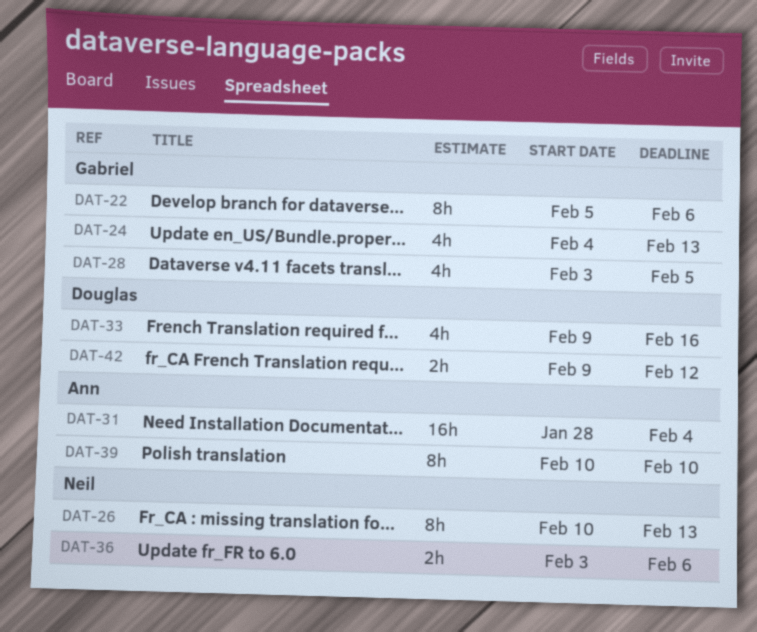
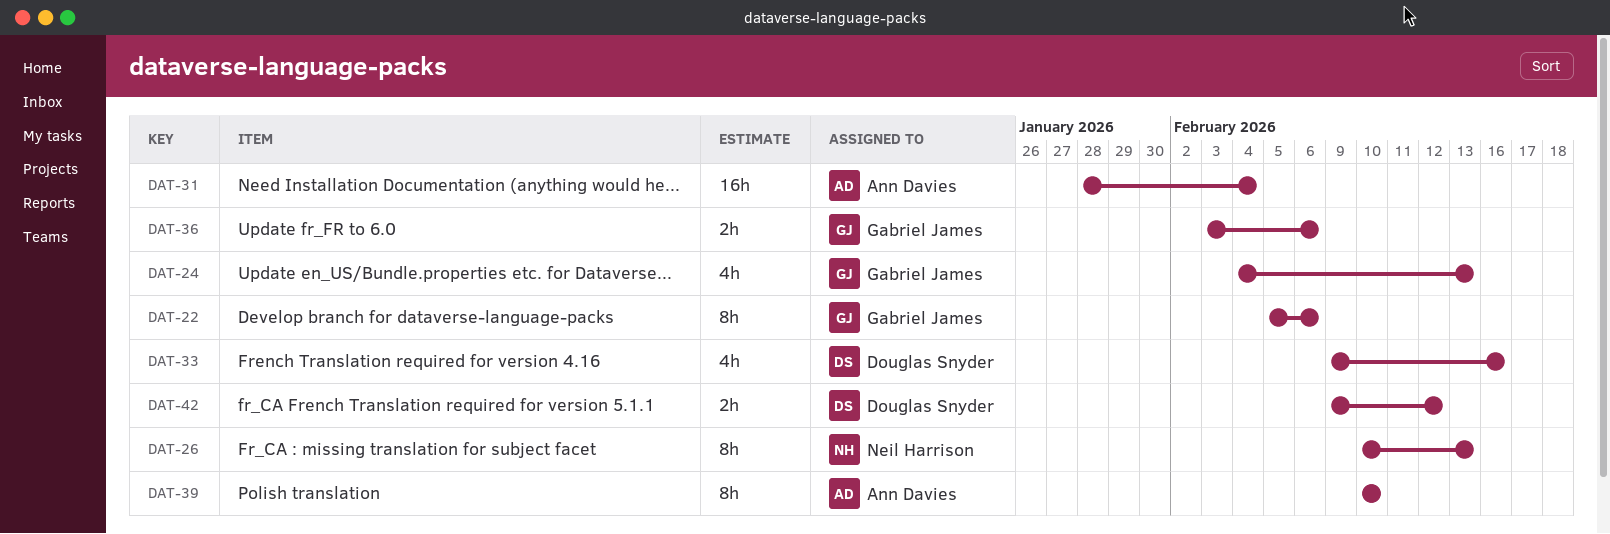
DAT-28: present -> none
DAT-36, owner: Neil Harrison -> Gabriel James

